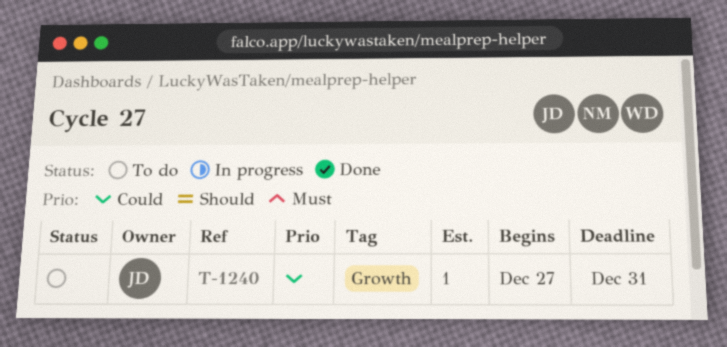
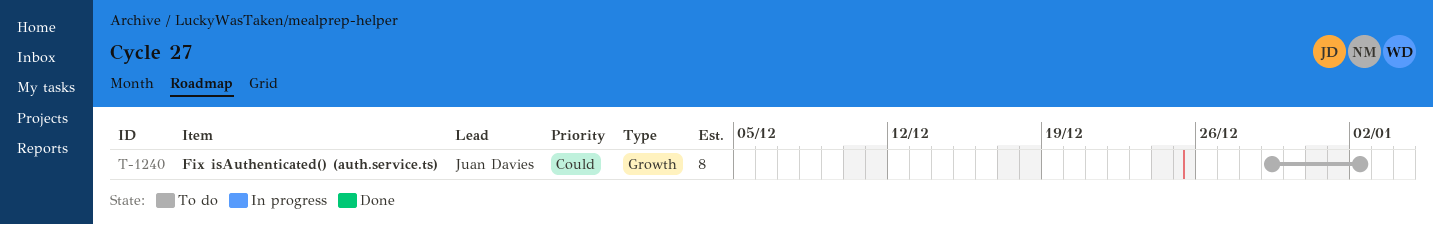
T-1240, estimate: 1 -> 8
T-1240, start: Dec 27 -> Dec 29
T-1240, due: Dec 31 -> Jan 2

